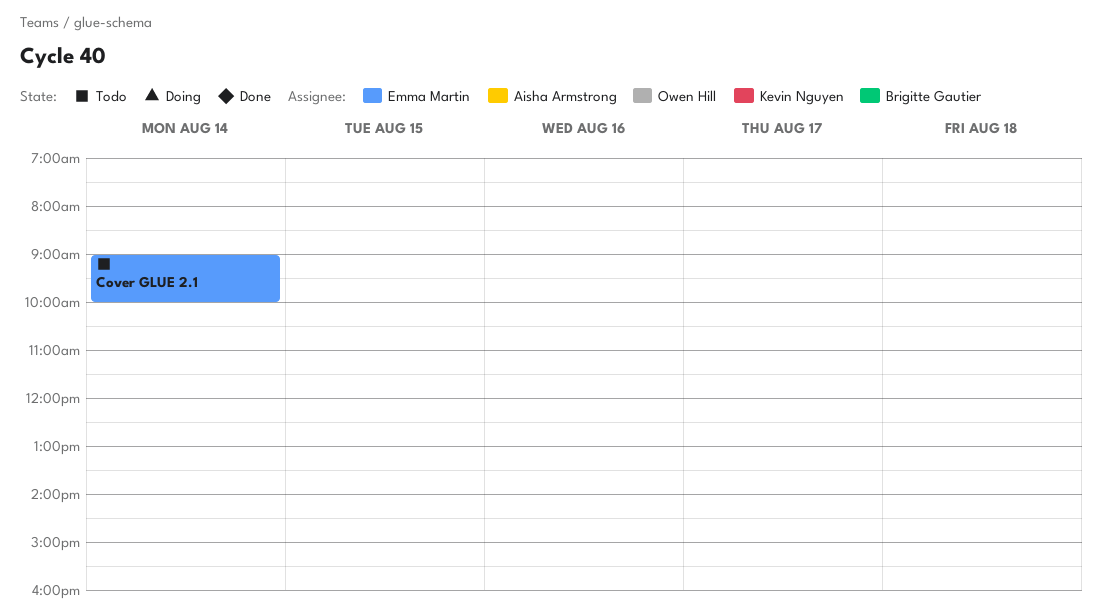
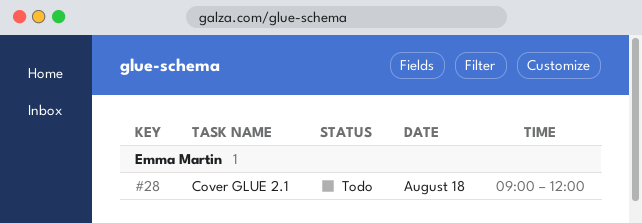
Cover GLUE 2.1, day: Aug 14 -> Aug 18
Cover GLUE 2.1, ends: 10:00 -> 12:00

